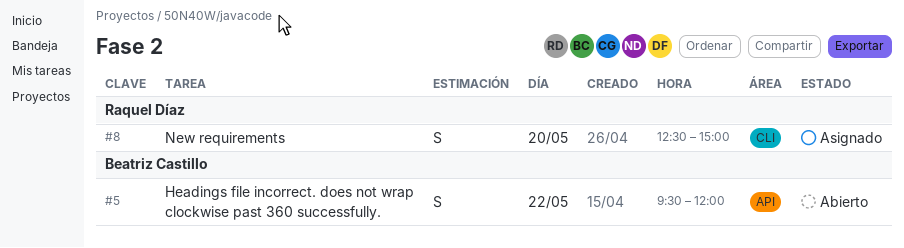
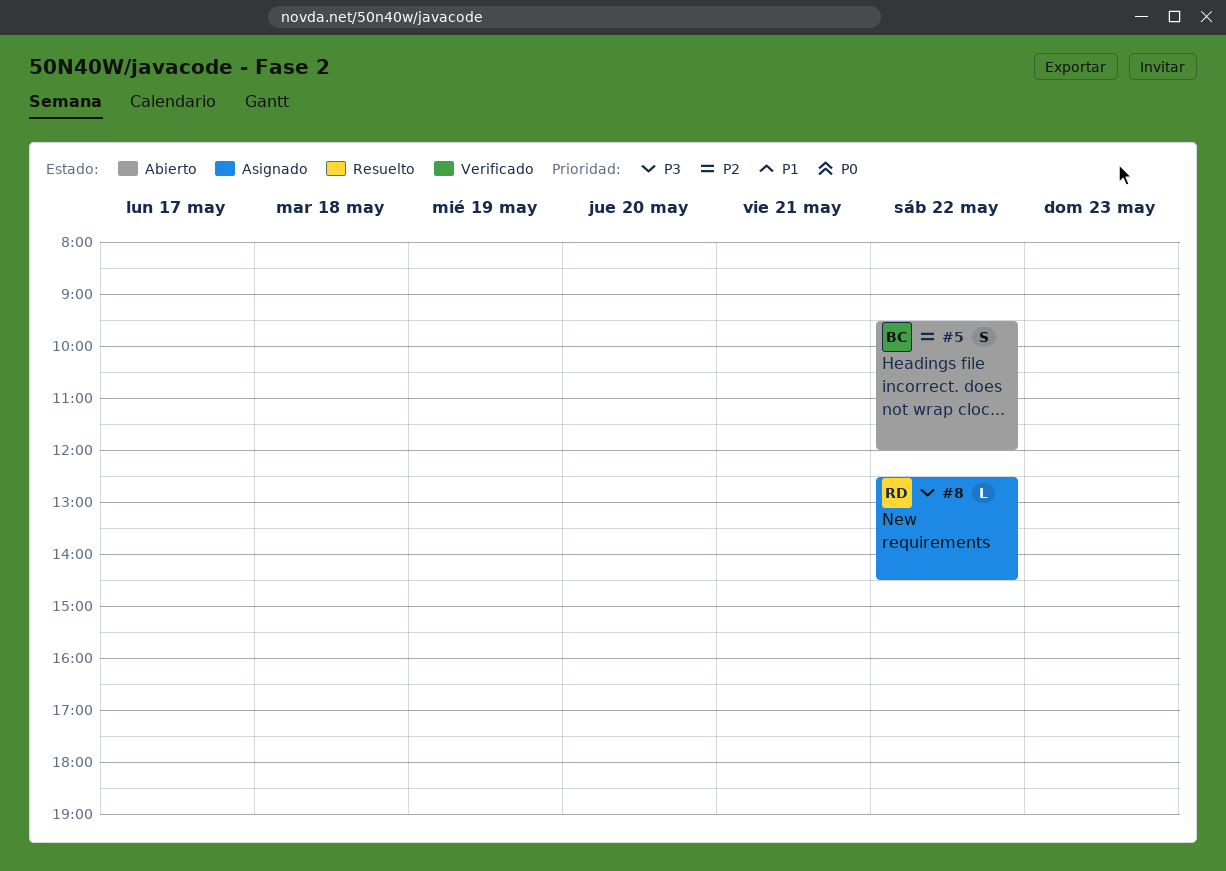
#8, estimate: S -> L
#8, day: May 20 -> May 22
#8, ends: 15:00 -> 14:30

